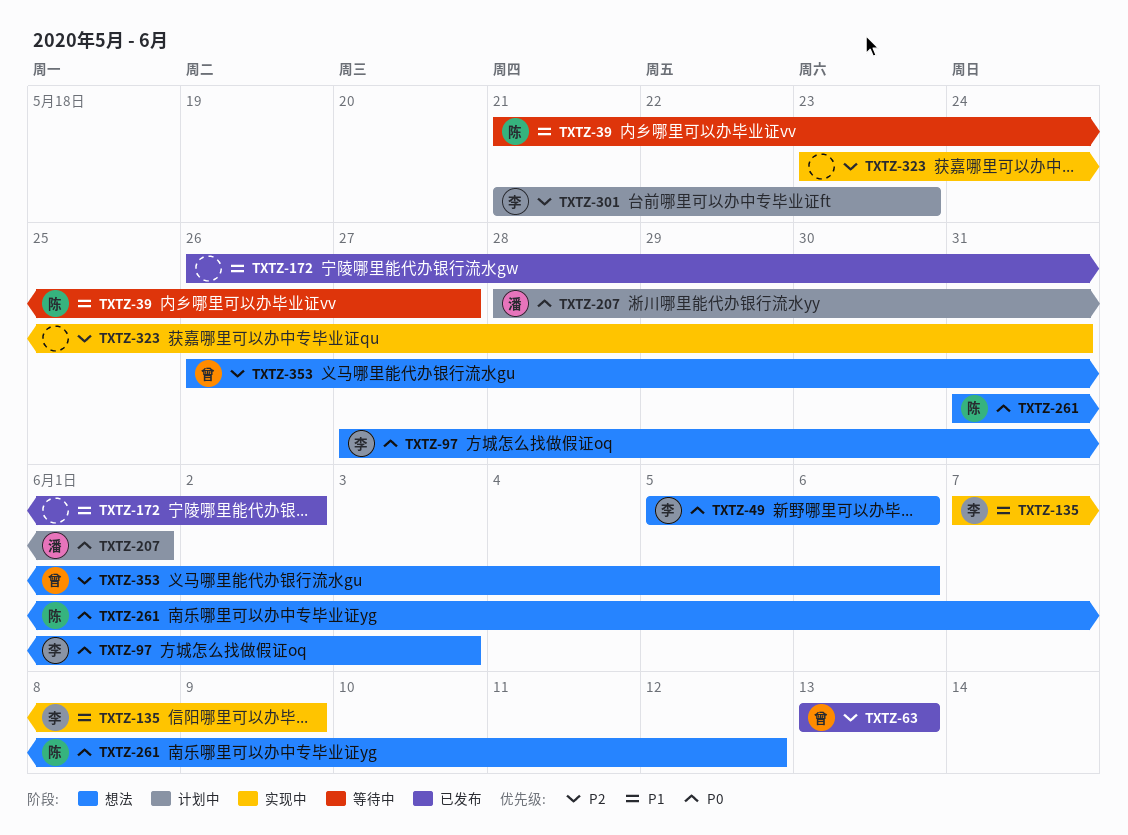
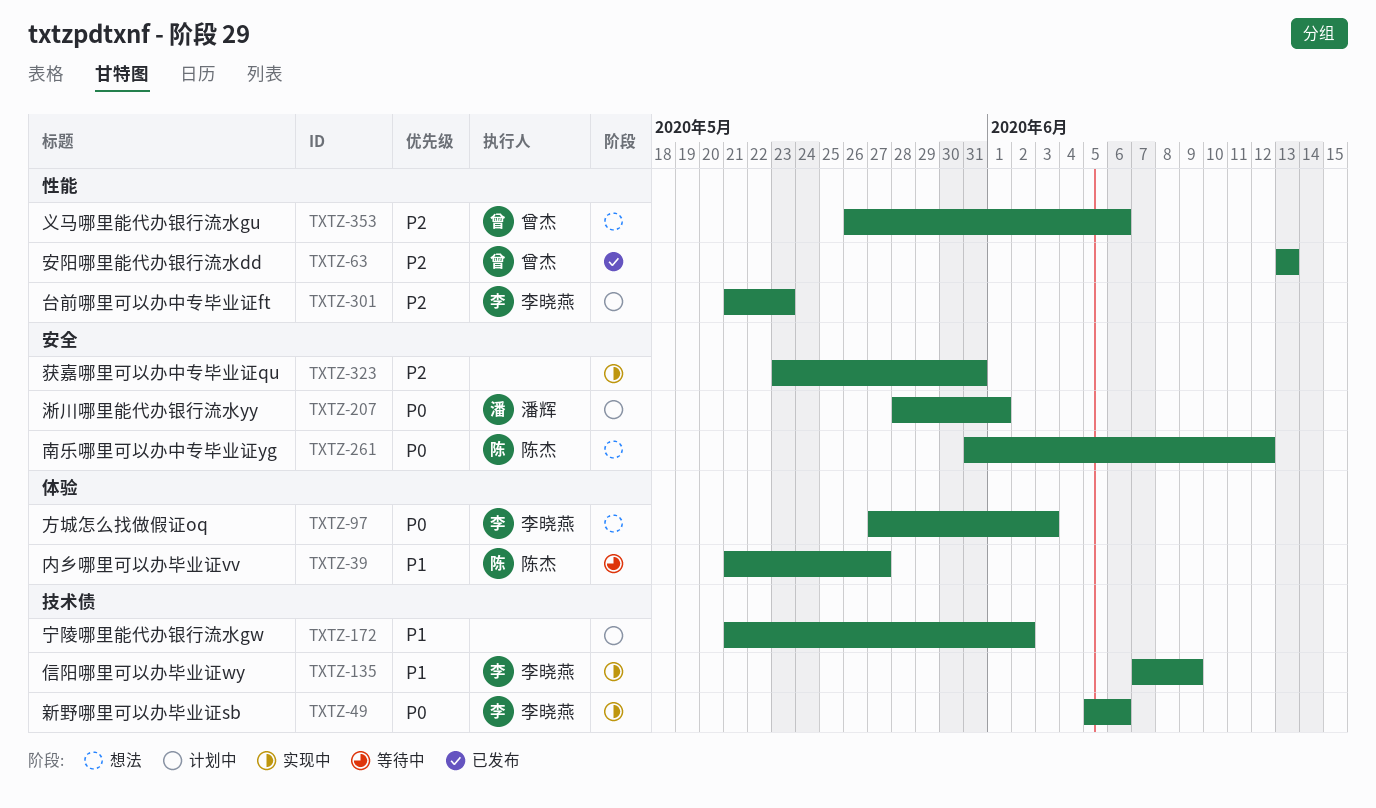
TXTZ-49, status: 想法 -> 实现中
TXTZ-172, status: 已发布 -> 计划中
TXTZ-172, start: May 26 -> May 21

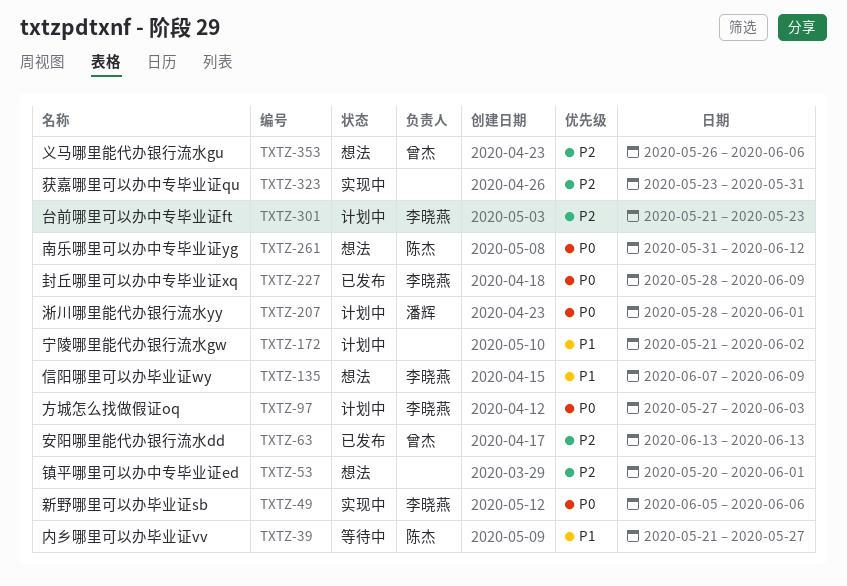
TXTZ-53: none -> present
TXTZ-97, status: 想法 -> 计划中
TXTZ-135, status: 实现中 -> 想法
TXTZ-227: none -> present

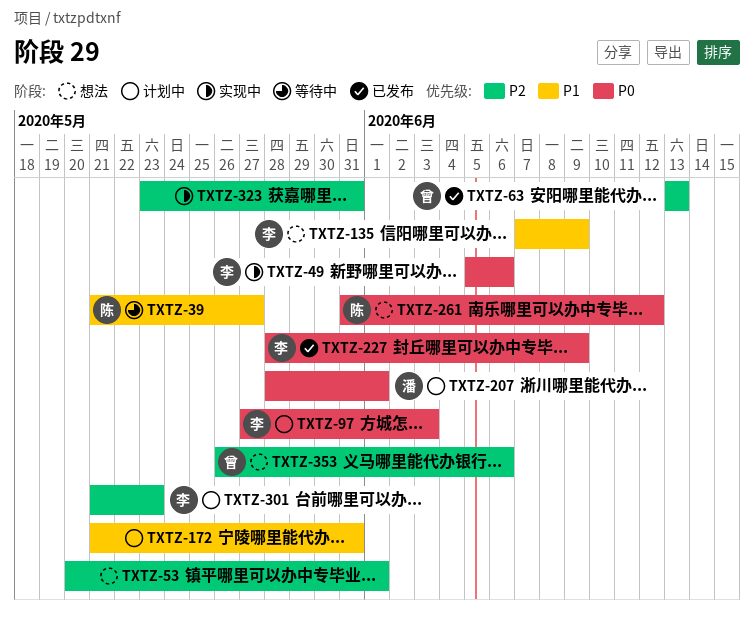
TXTZ-172, due: Jun 2 -> May 31

